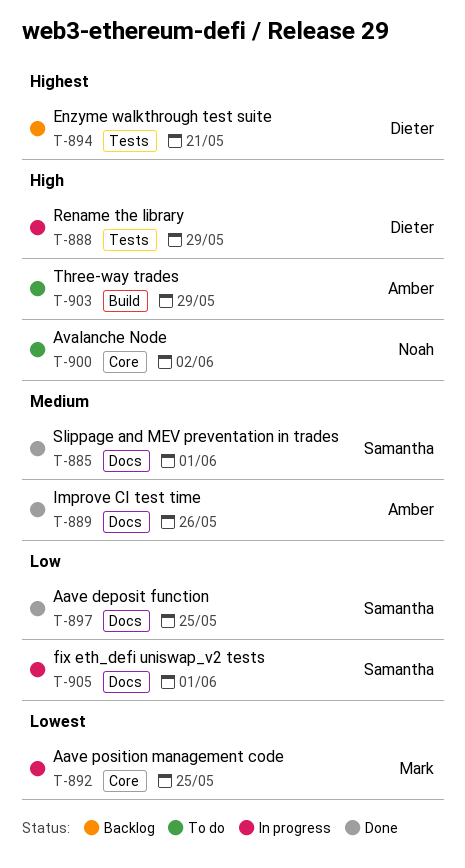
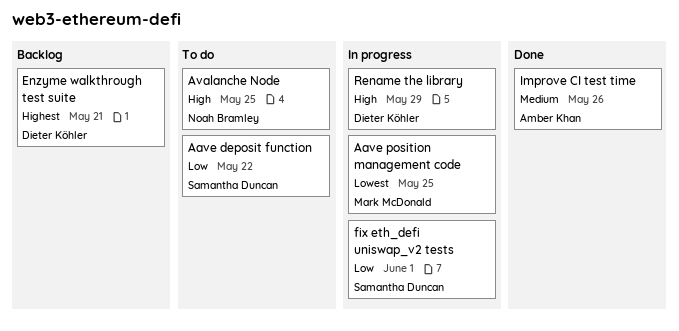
Aave deposit function, status: Done -> To do
Aave deposit function, due: May 25 -> May 22
Avalanche Node, due: Jun 2 -> May 25
Slippage and MEV preventation in trades: present -> none
Three-way trades: present -> none

